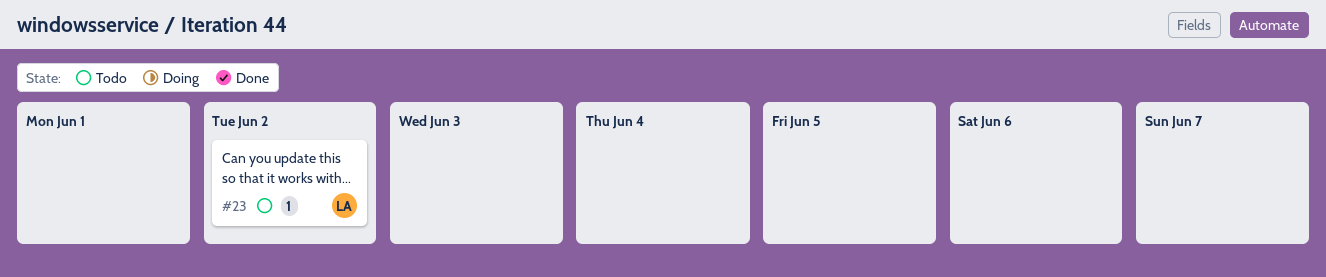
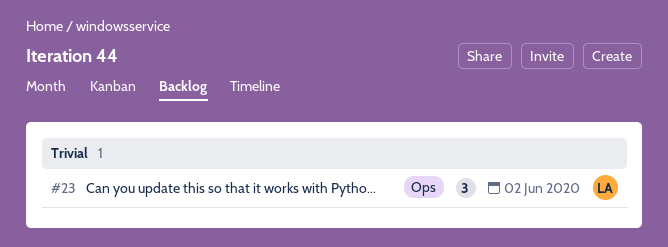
#23, estimate: 1 -> 3

